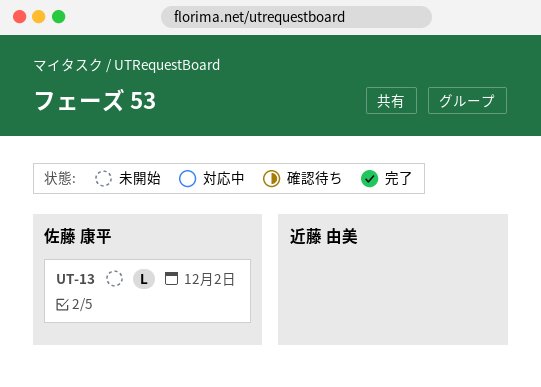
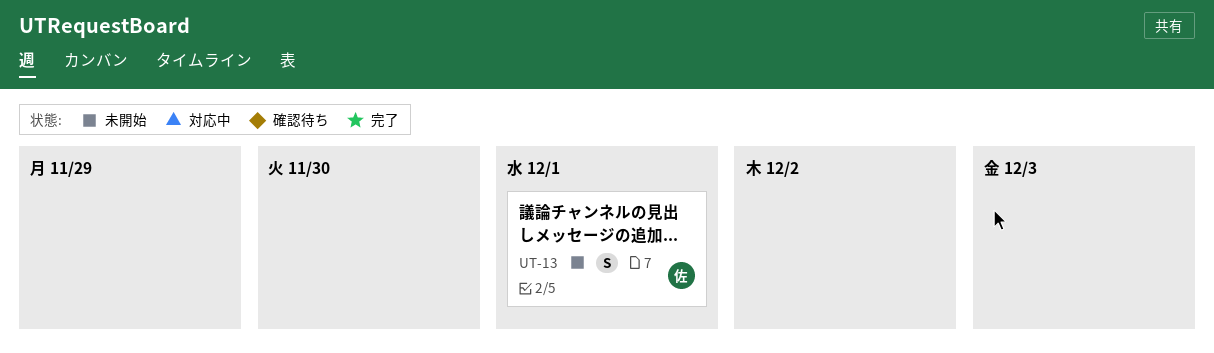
UT-13, estimate: L -> S
UT-13, due: Dec 2 -> Dec 1

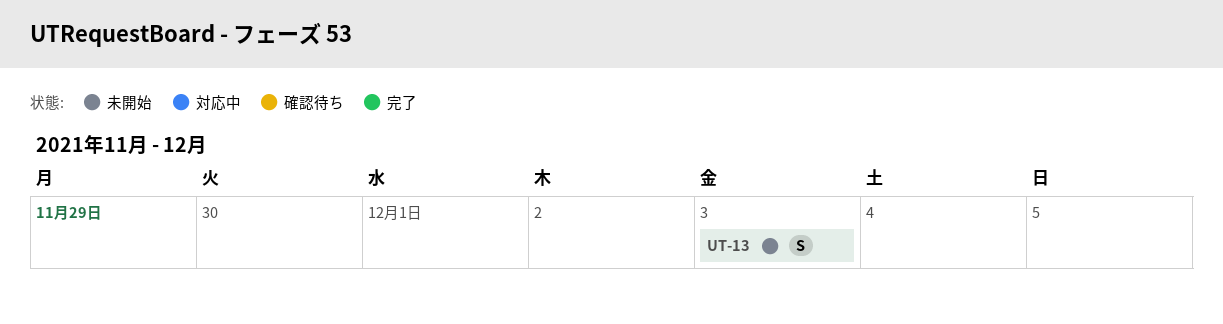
UT-13, due: Dec 1 -> Dec 3

